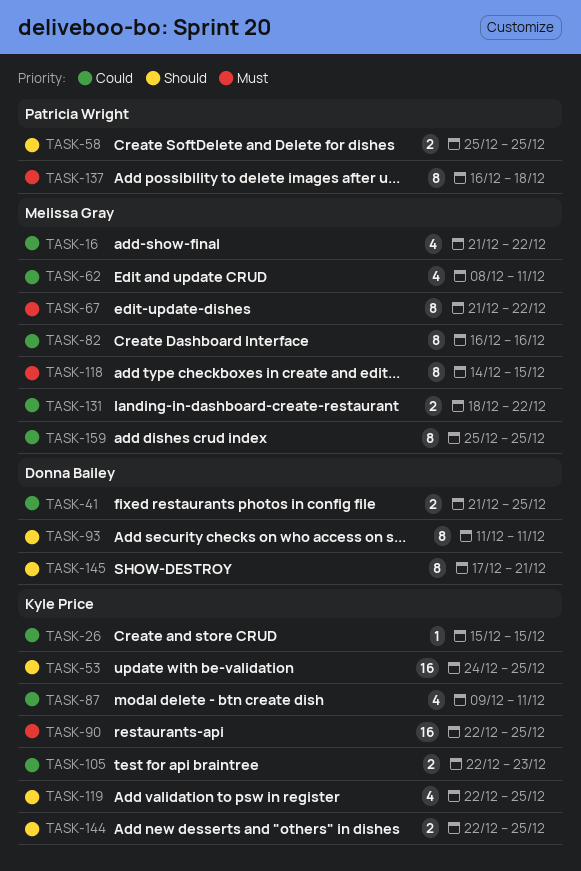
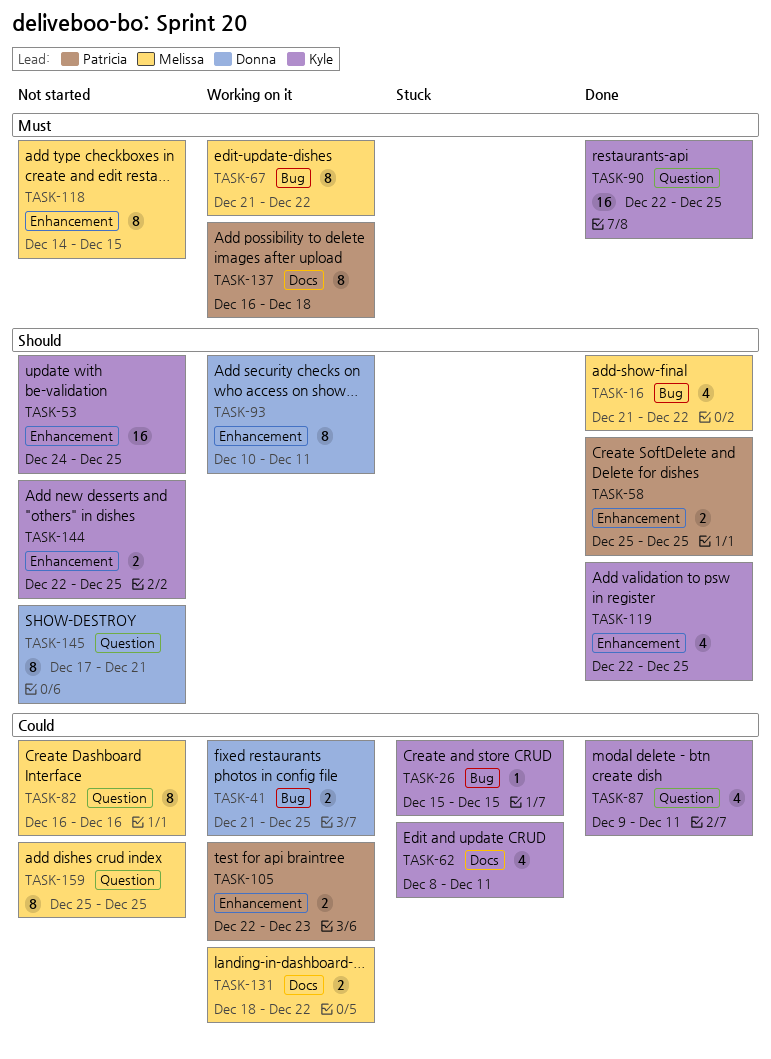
TASK-16, priority: Could -> Should
TASK-62, owner: Melissa Gray -> Kyle Price
TASK-93, start: Dec 11 -> Dec 10
TASK-105, owner: Kyle Price -> Patricia Wright

